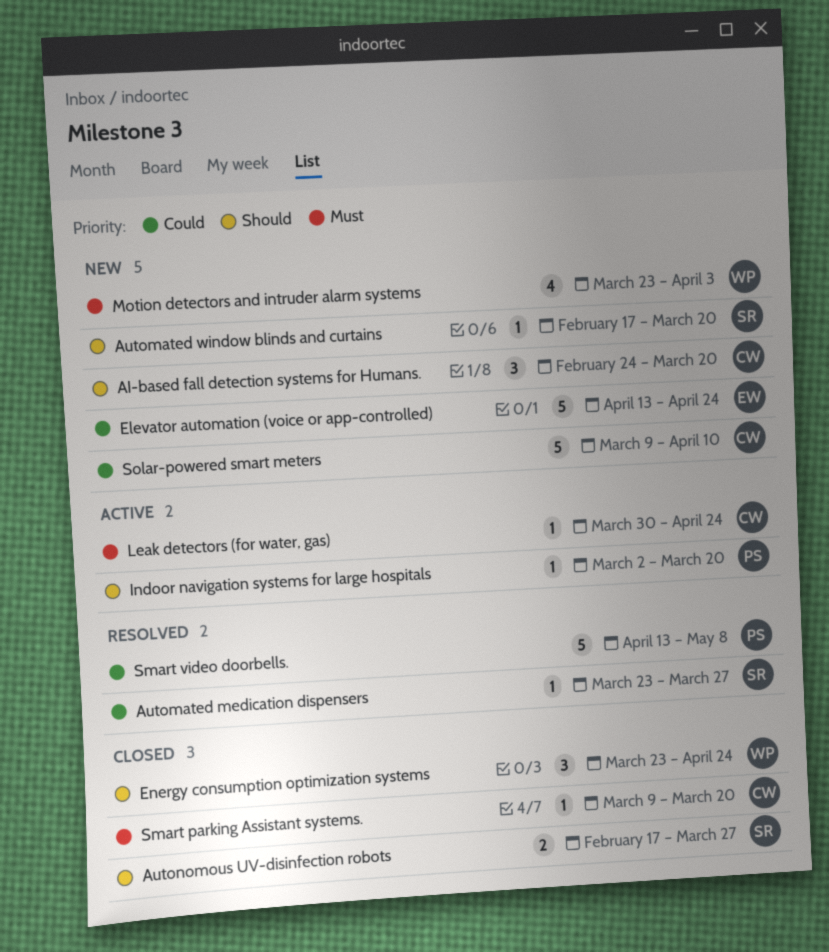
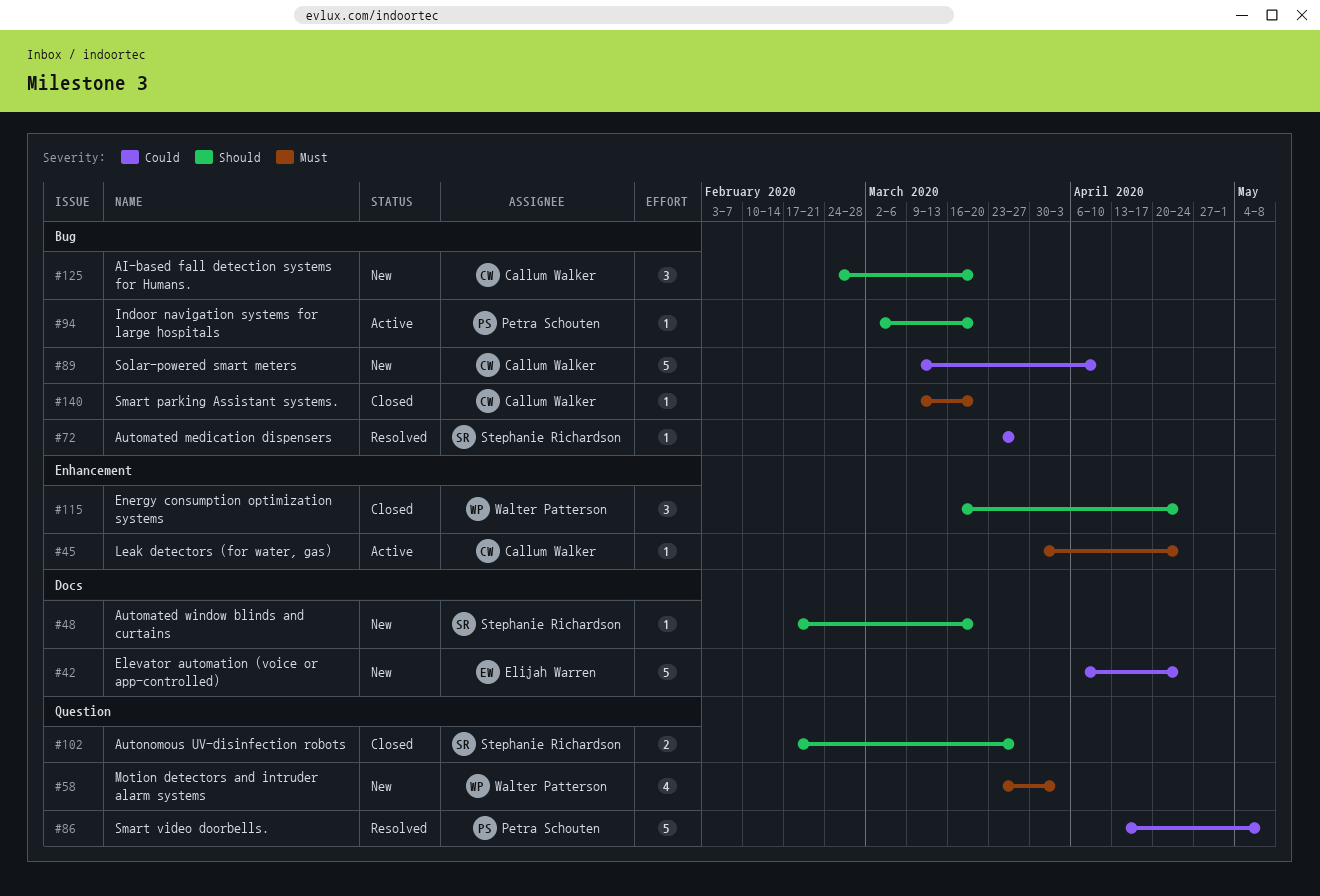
Elevator automation (voice or app-controlled), start: Apr 13 -> Apr 6
Energy consumption optimization systems, start: Mar 23 -> Mar 16

